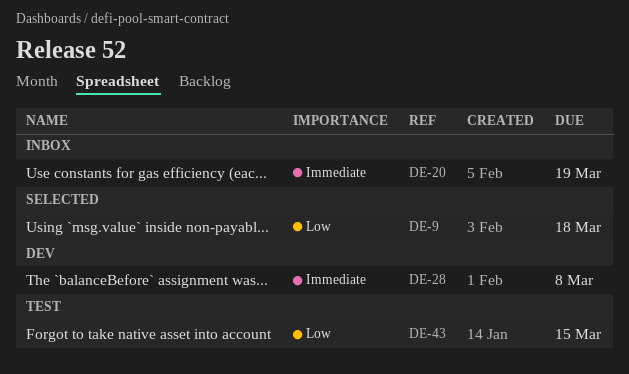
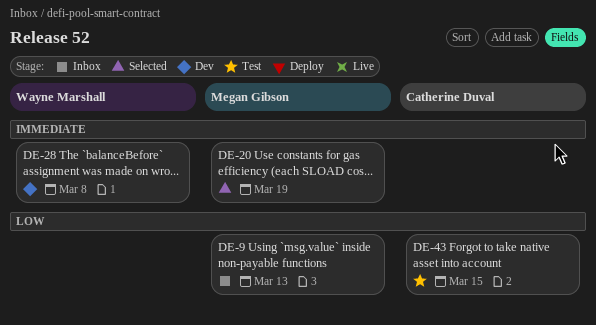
DE-9, status: Selected -> Inbox
DE-9, due: Mar 18 -> Mar 13
DE-20, status: Inbox -> Selected

